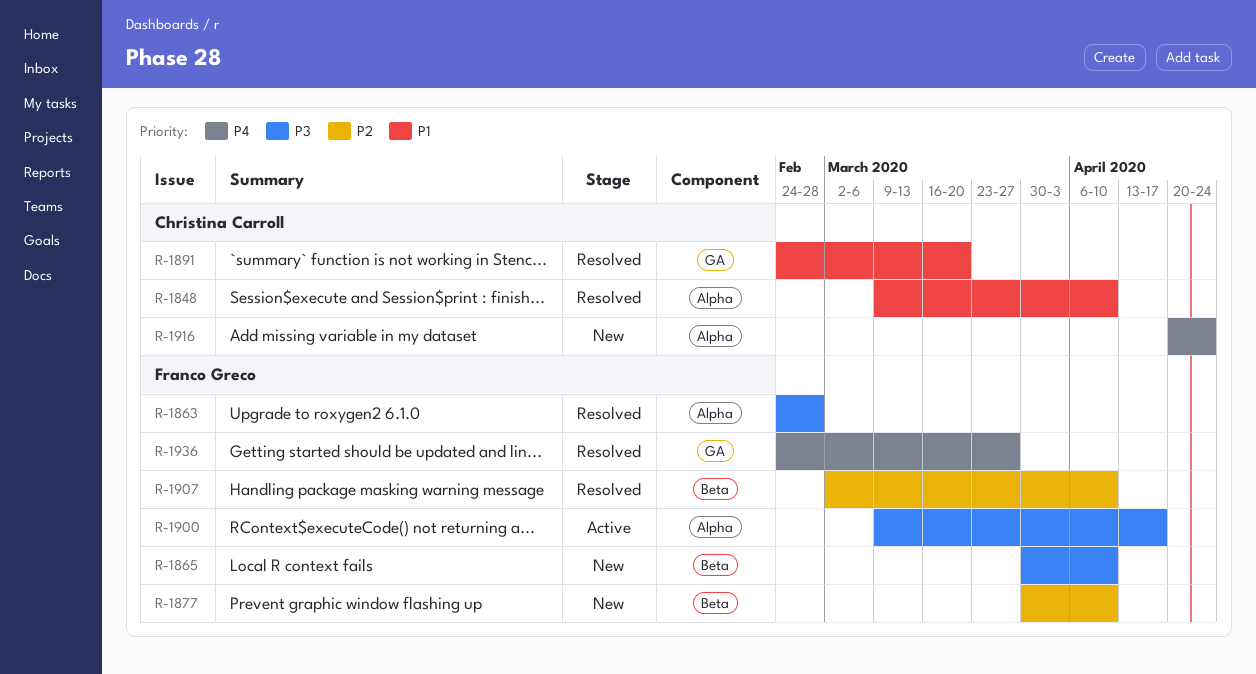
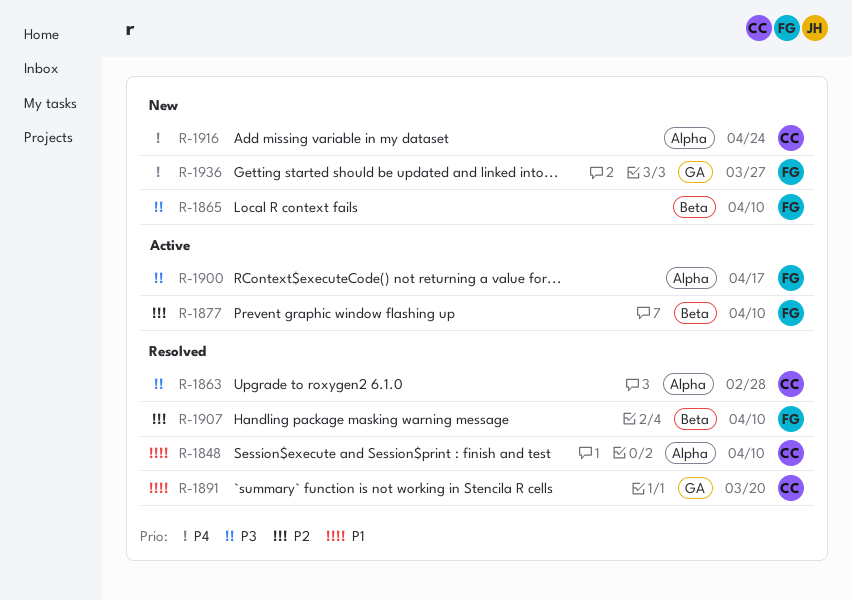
R-1863, owner: Franco Greco -> Christina Carroll
R-1877, status: New -> Active
R-1936, status: Resolved -> New

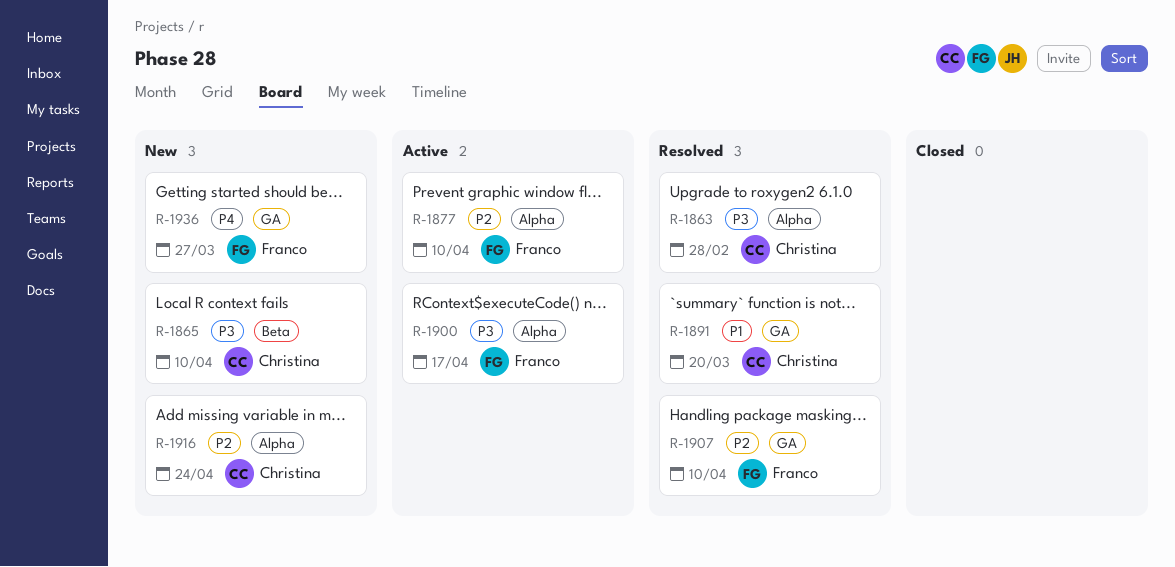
R-1848: present -> none
R-1865, owner: Franco -> Christina
R-1877, label: Beta -> Alpha
R-1907, label: Beta -> GA
R-1916, priority: P4 -> P2

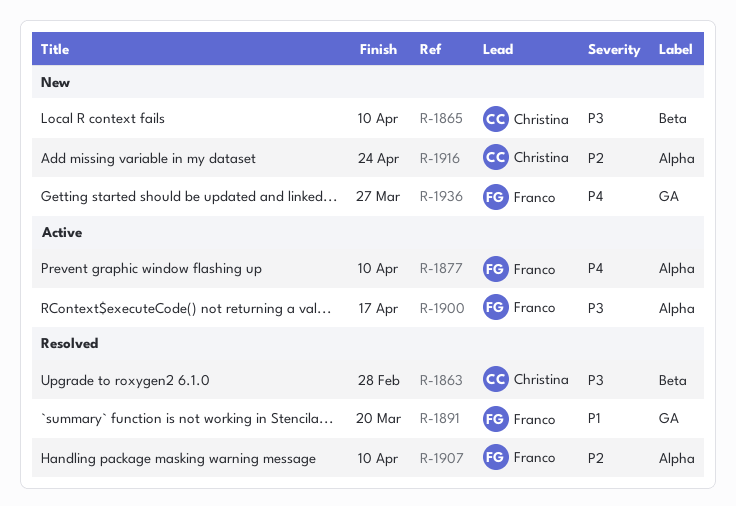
R-1863, label: Alpha -> Beta
R-1877, priority: P2 -> P4
R-1891, owner: Christina -> Franco
R-1907, label: GA -> Alpha

